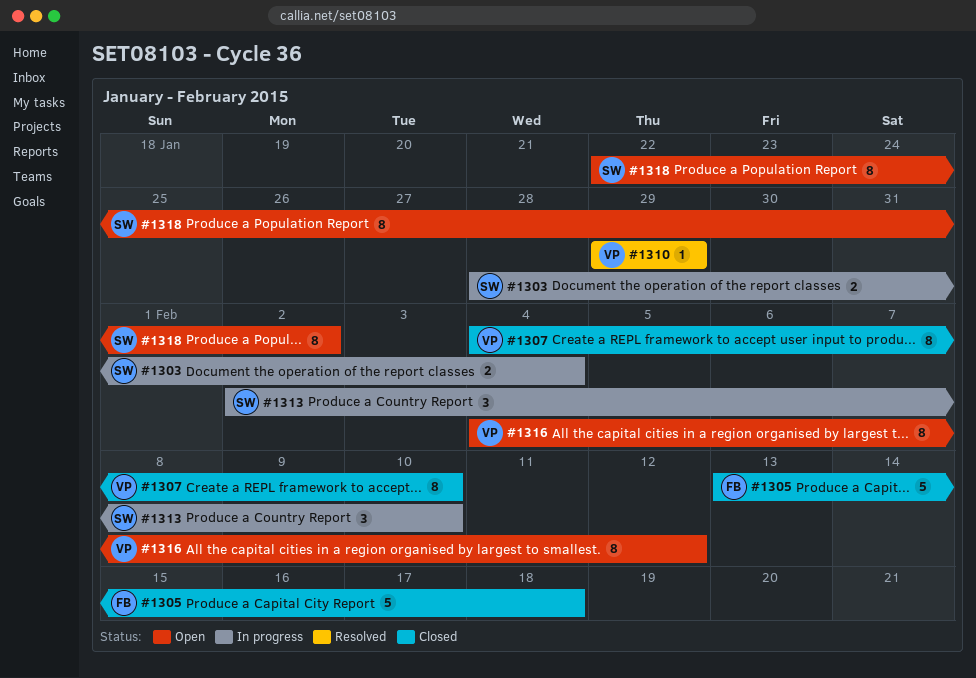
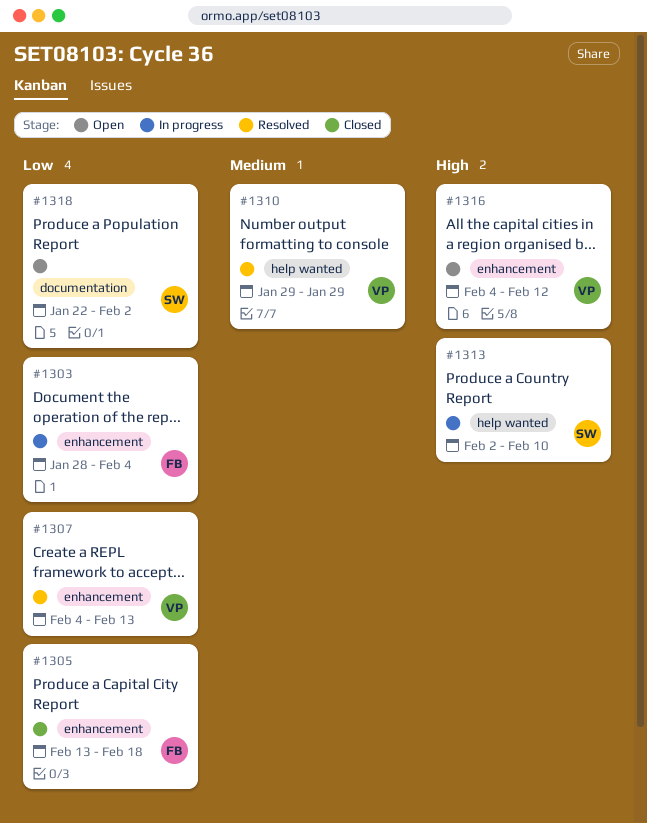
#1303, owner: SW -> FB
#1307, status: Closed -> Resolved
#1307, due: Feb 10 -> Feb 13

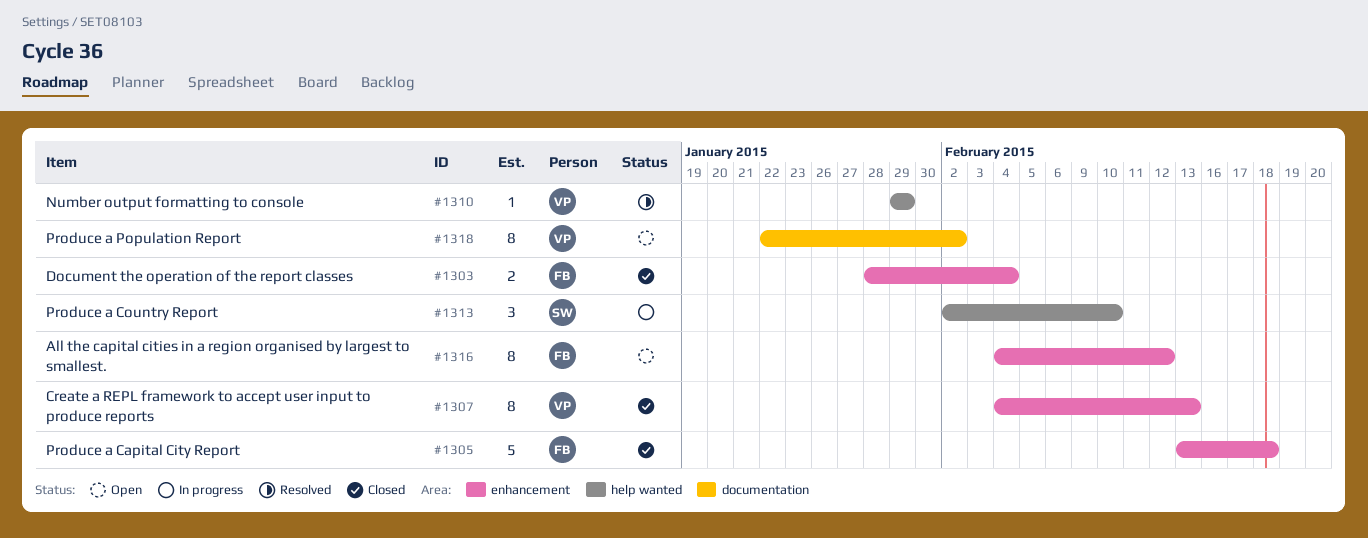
#1303, status: In progress -> Closed
#1307, status: Resolved -> Closed
#1316, owner: VP -> FB
#1318, owner: SW -> VP

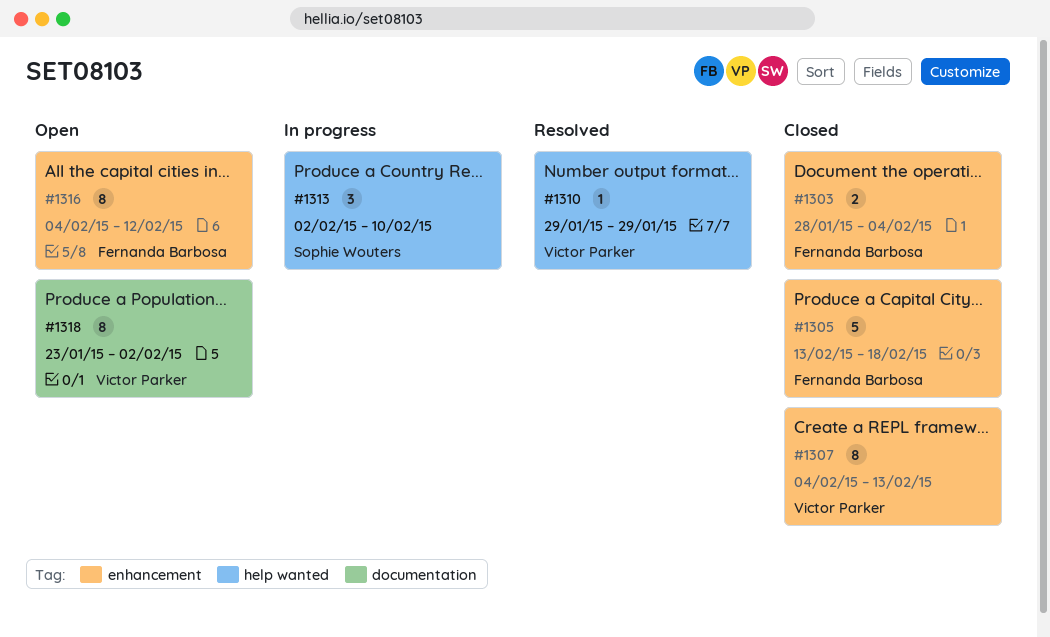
#1318, start: Jan 22 -> Jan 23

